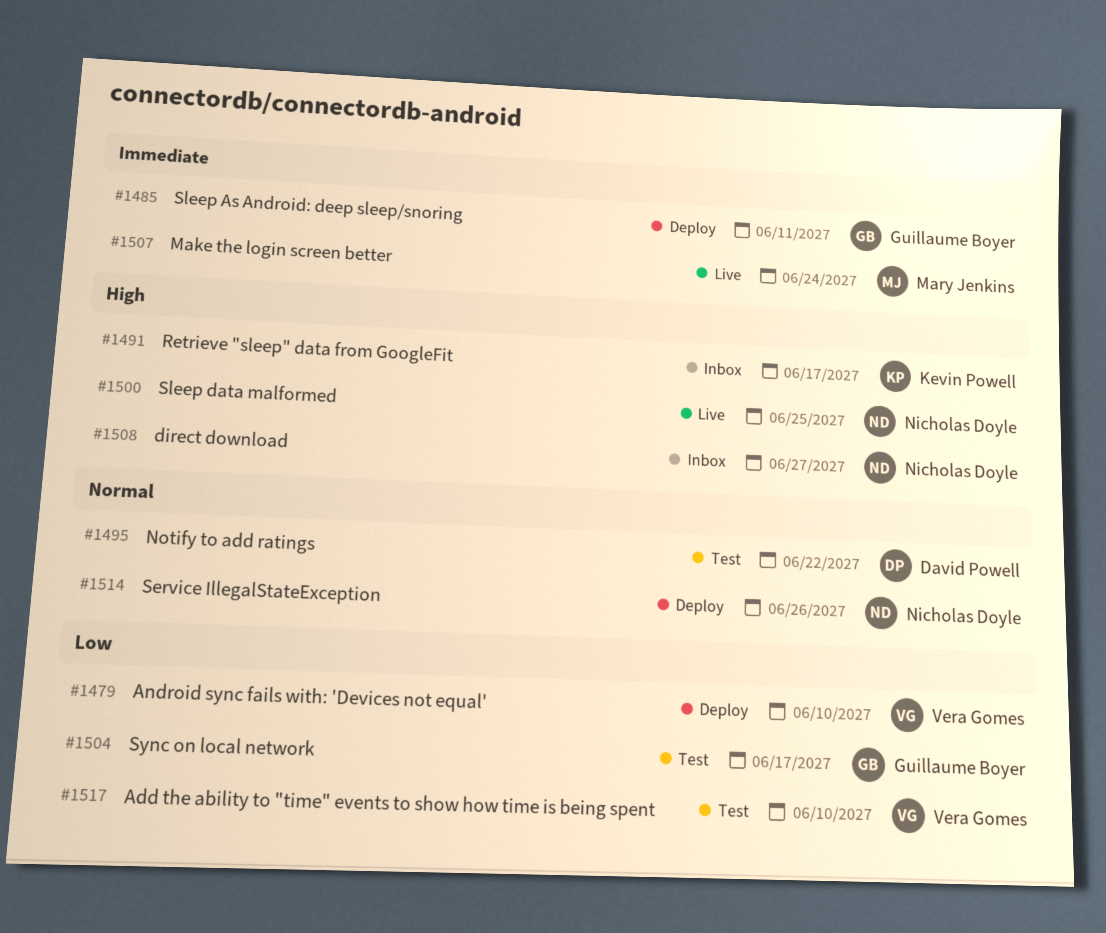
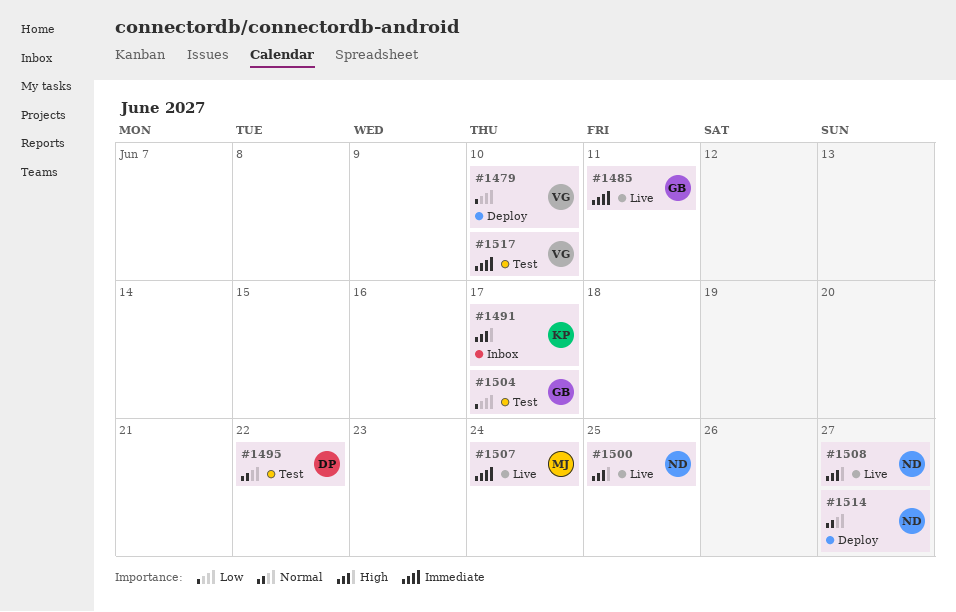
#1485, status: Deploy -> Live
#1508, status: Inbox -> Live
#1514, due: Jun 26 -> Jun 27
#1517, priority: Low -> Immediate

